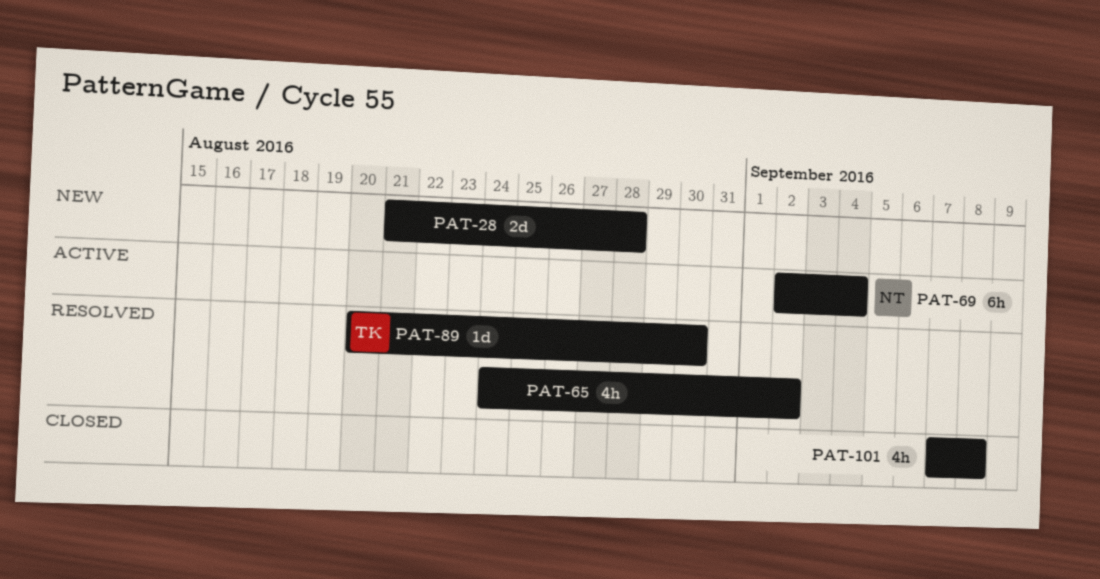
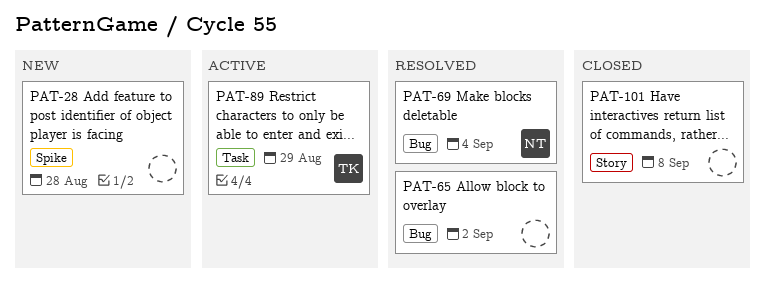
PAT-69, status: Active -> Resolved
PAT-89, status: Resolved -> Active
PAT-89, due: Aug 30 -> Aug 29

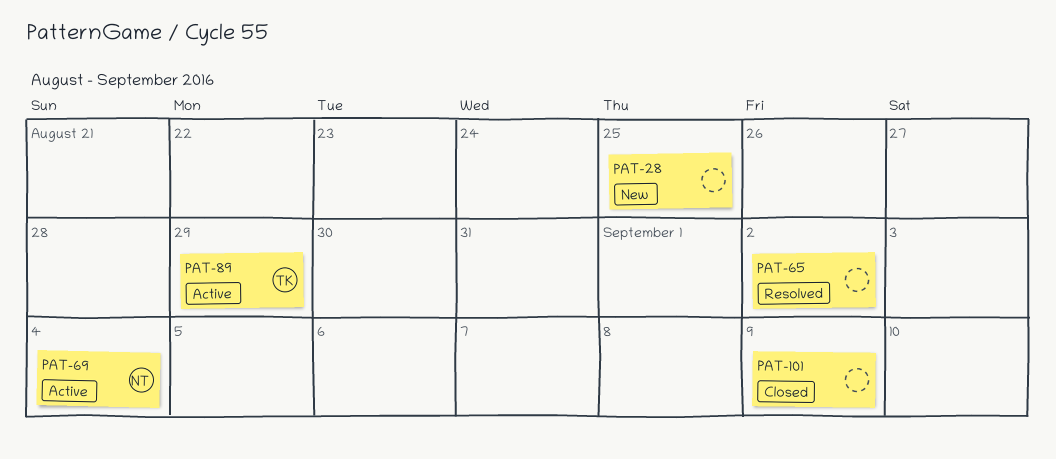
PAT-28, due: Aug 28 -> Aug 25
PAT-69, status: Resolved -> Active
PAT-101, due: Sep 8 -> Sep 9

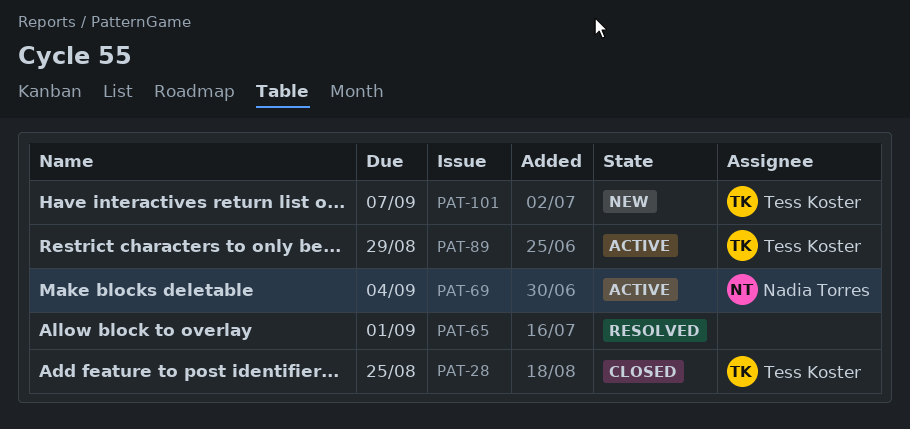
PAT-28, status: New -> Closed
PAT-28, owner: none -> Tess Koster
PAT-65, due: Sep 2 -> Sep 1
PAT-101, status: Closed -> New
PAT-101, owner: none -> Tess Koster
PAT-101, due: Sep 9 -> Sep 7

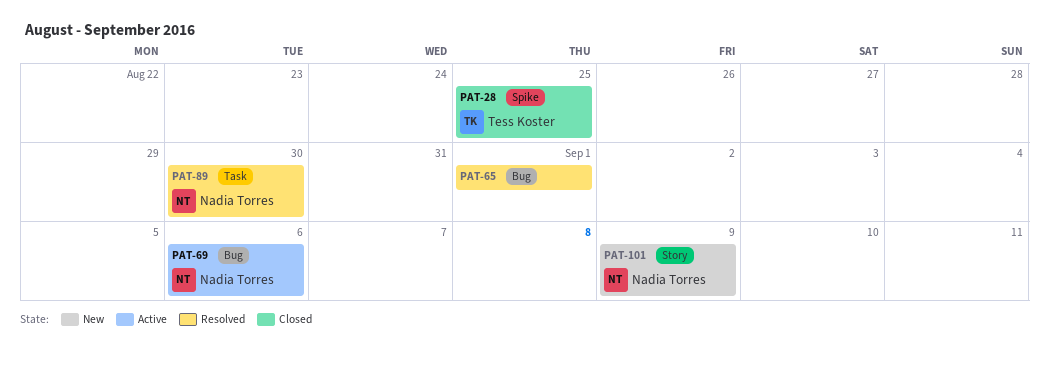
PAT-69, due: Sep 4 -> Sep 6
PAT-89, status: Active -> Resolved
PAT-89, owner: Tess Koster -> Nadia Torres
PAT-89, due: Aug 29 -> Aug 30
PAT-101, owner: Tess Koster -> Nadia Torres
PAT-101, due: Sep 7 -> Sep 9

